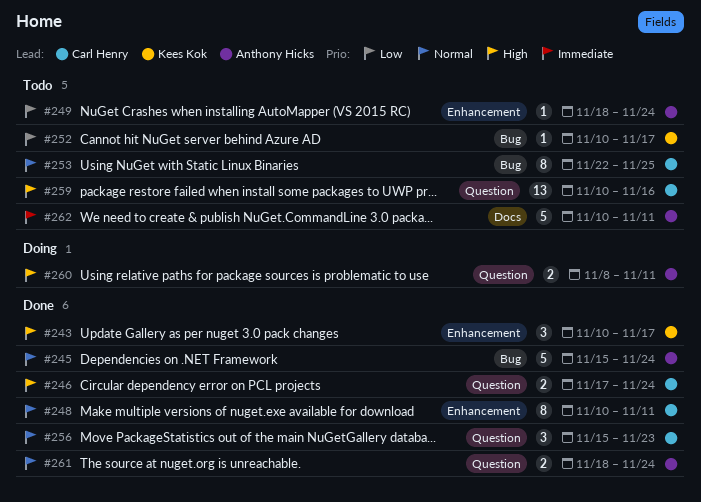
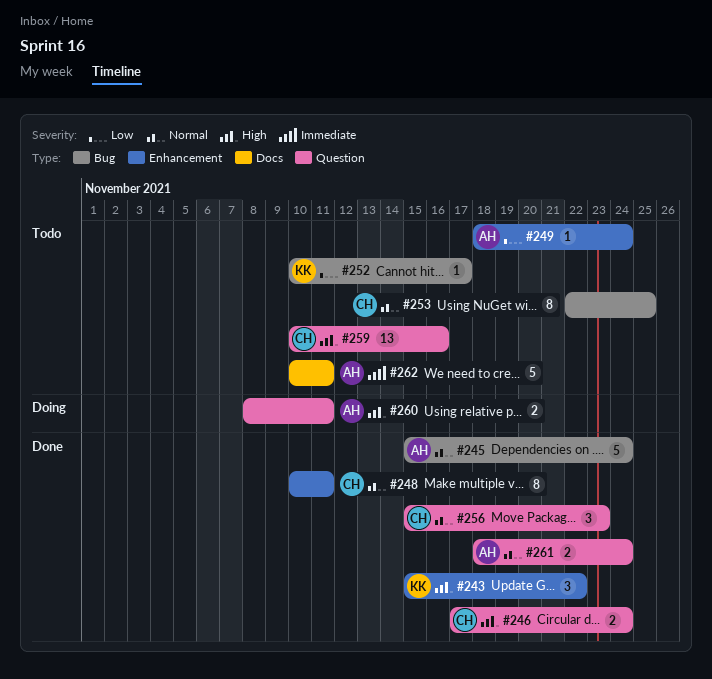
#243, start: Nov 10 -> Nov 15
#243, due: Nov 17 -> Nov 22

